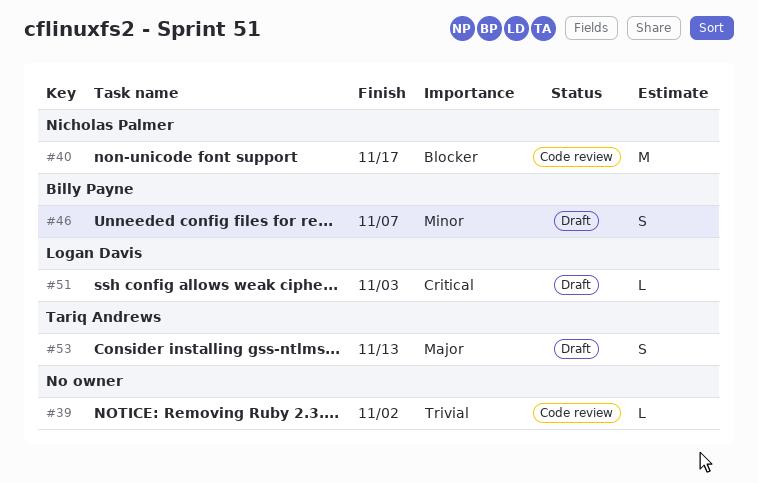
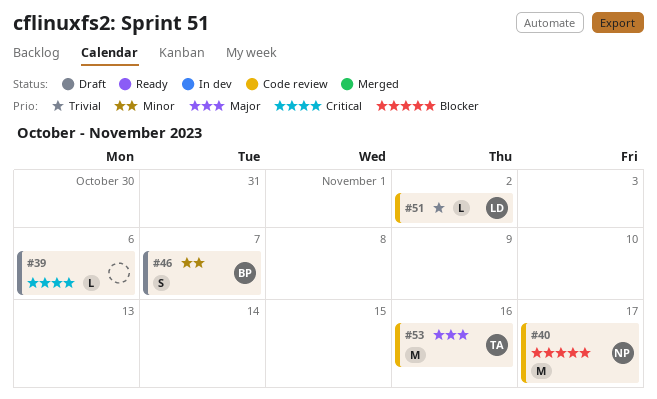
#39, status: Code review -> Draft
#39, priority: Trivial -> Critical
#39, due: Nov 2 -> Nov 6
#51, status: Draft -> Code review
#51, priority: Critical -> Trivial
#51, due: Nov 3 -> Nov 2
#53, status: Draft -> Code review
#53, estimate: S -> M
#53, due: Nov 13 -> Nov 16

